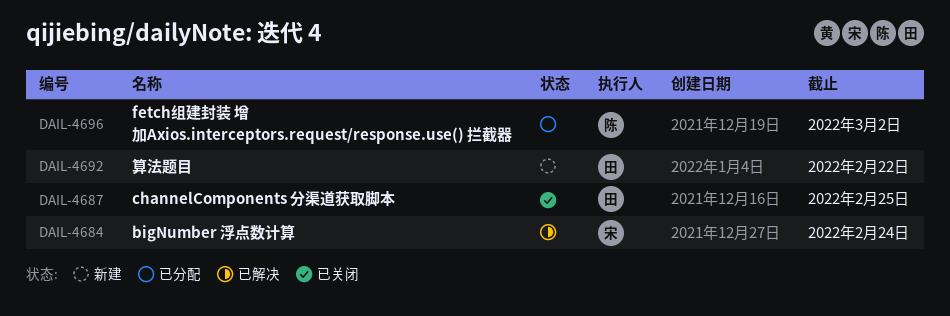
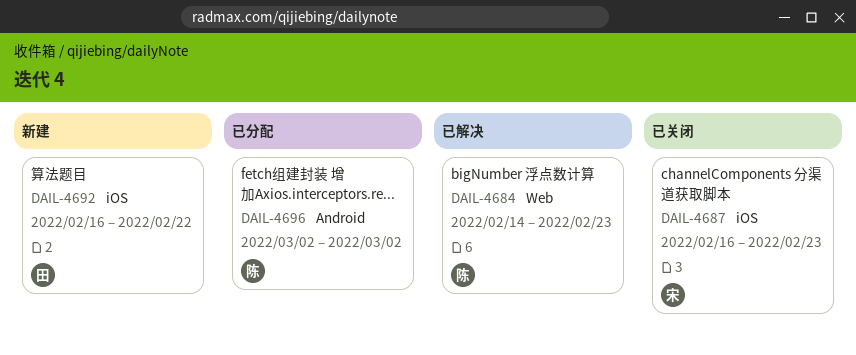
DAIL-4684, owner: 宋 -> 陈
DAIL-4684, due: Feb 24 -> Feb 23
DAIL-4687, owner: 田 -> 宋
DAIL-4687, due: Feb 25 -> Feb 23

